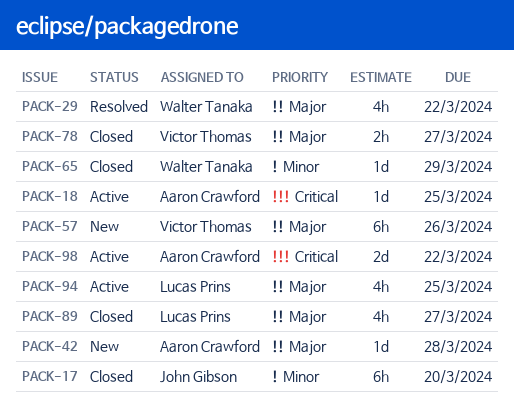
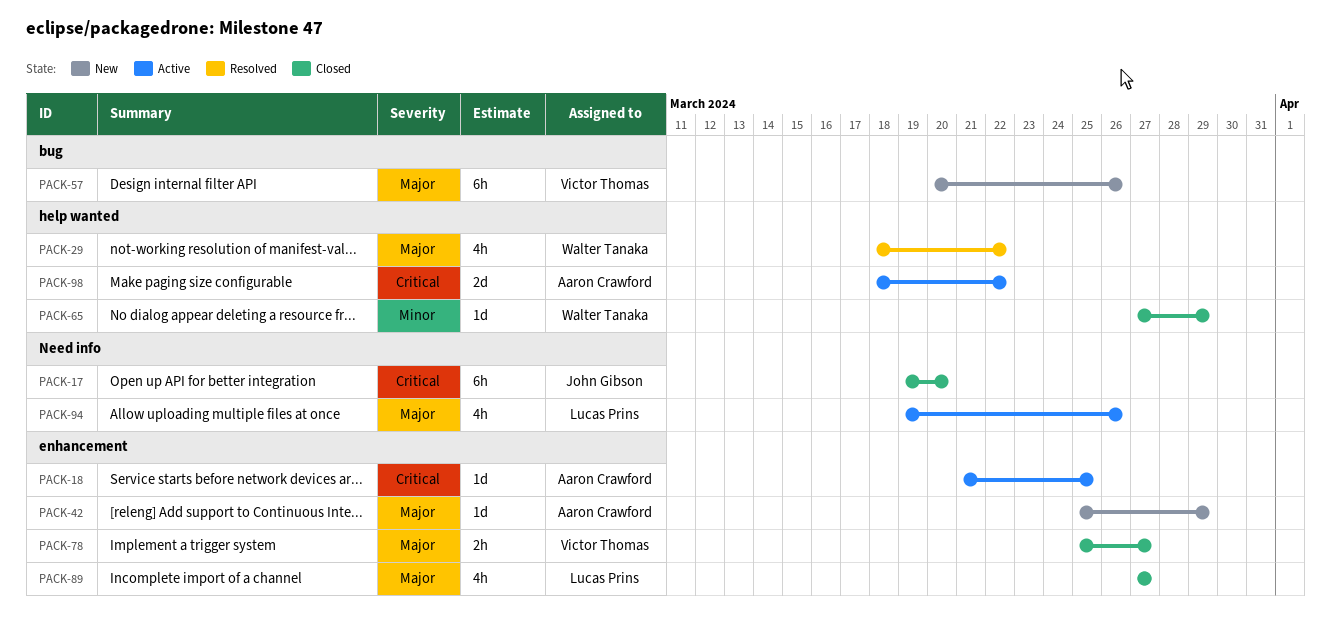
PACK-17, priority: Minor -> Critical
PACK-42, due: Mar 28 -> Mar 29
PACK-94, due: Mar 25 -> Mar 26

